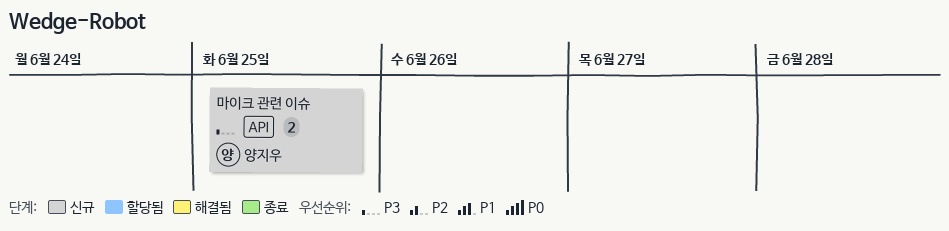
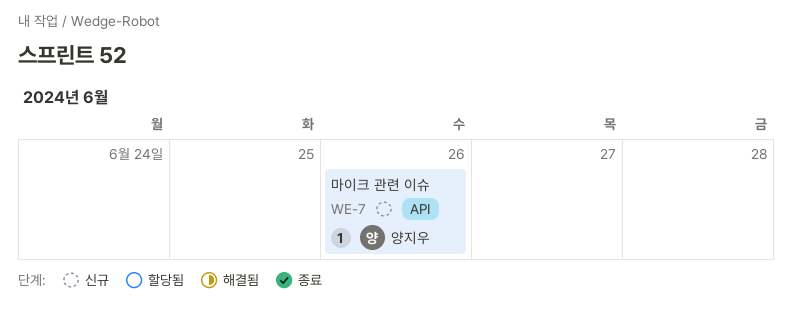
마이크 관련 이슈, estimate: 2 -> 1
마이크 관련 이슈, due: Jun 25 -> Jun 26

